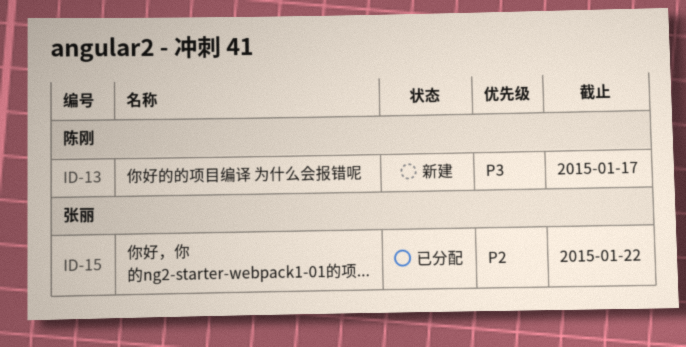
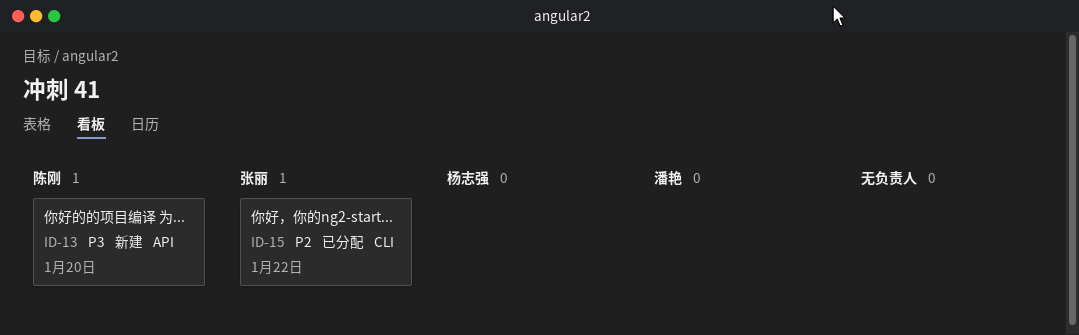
ID-13, due: Jan 17 -> Jan 20

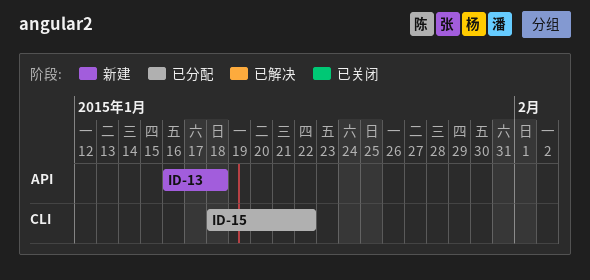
ID-13, due: Jan 20 -> Jan 18

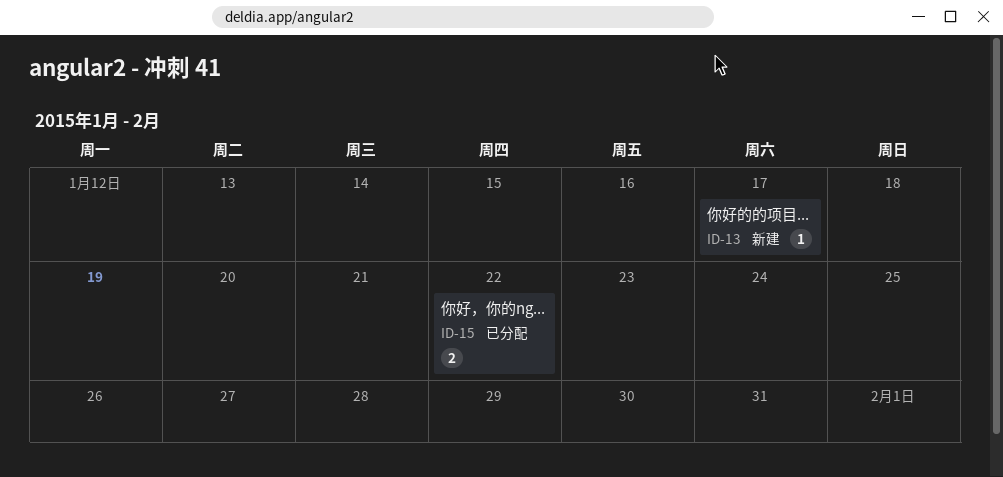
ID-13, due: Jan 18 -> Jan 17

